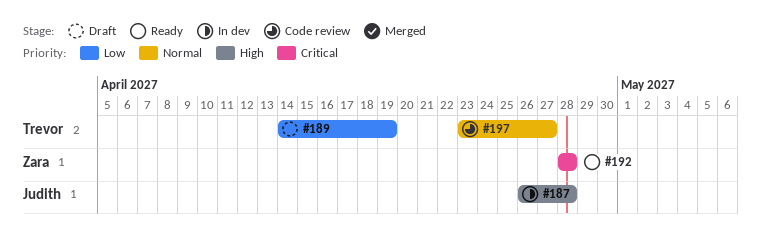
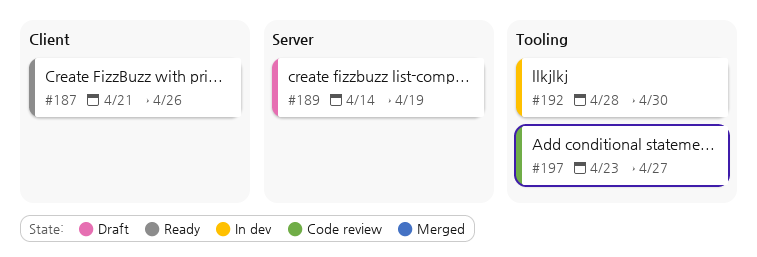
#187, status: In dev -> Ready
#187, start: Apr 26 -> Apr 21
#187, due: Apr 28 -> Apr 26
#192, status: Ready -> In dev
#192, due: Apr 28 -> Apr 30

